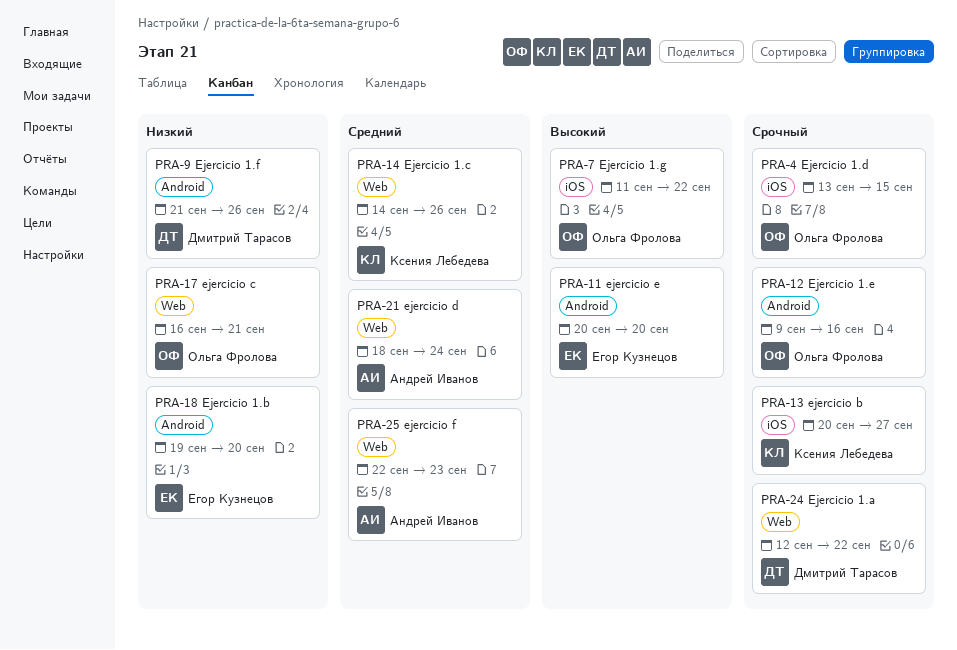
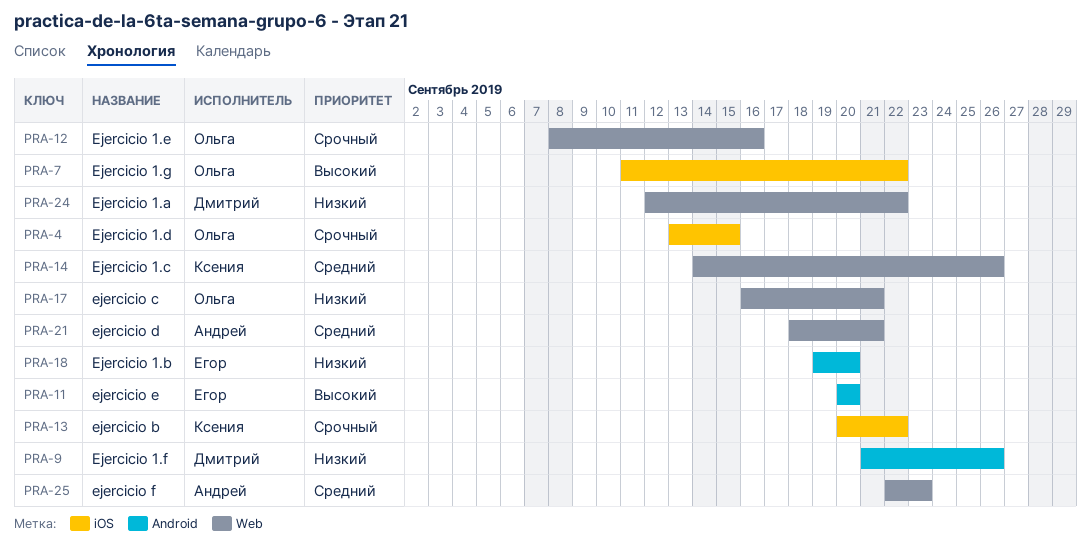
PRA-12, label: Android -> Web
PRA-12, start: Sep 9 -> Sep 8
PRA-13, due: Sep 27 -> Sep 22
PRA-21, due: Sep 24 -> Sep 21
PRA-24, priority: Срочный -> Низкий

